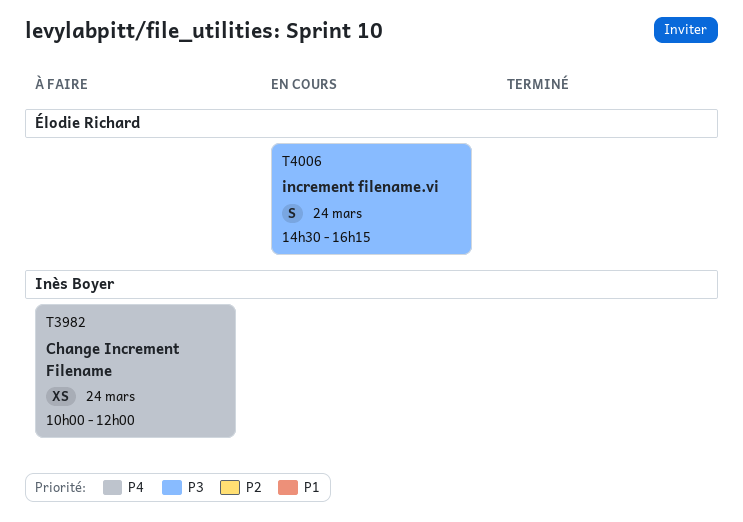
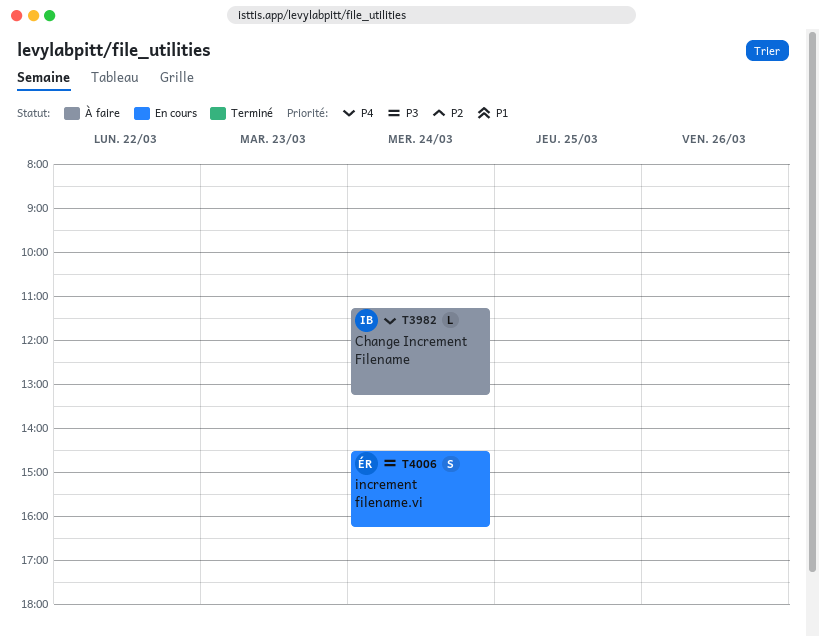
T3982, estimate: XS -> L
T3982, begins: 10:00 -> 11:15
T3982, ends: 12:00 -> 13:15

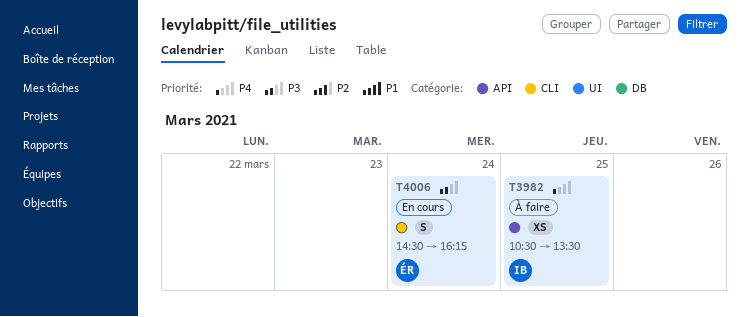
T3982, estimate: L -> XS
T3982, day: Mar 24 -> Mar 25
T3982, begins: 11:15 -> 10:30
T3982, ends: 13:15 -> 13:30

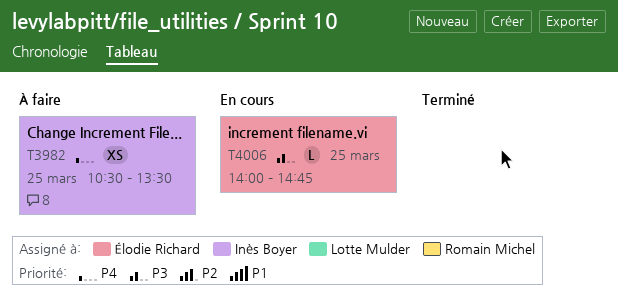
T4006, estimate: S -> L
T4006, day: Mar 24 -> Mar 25
T4006, begins: 14:30 -> 14:00
T4006, ends: 16:15 -> 14:45

